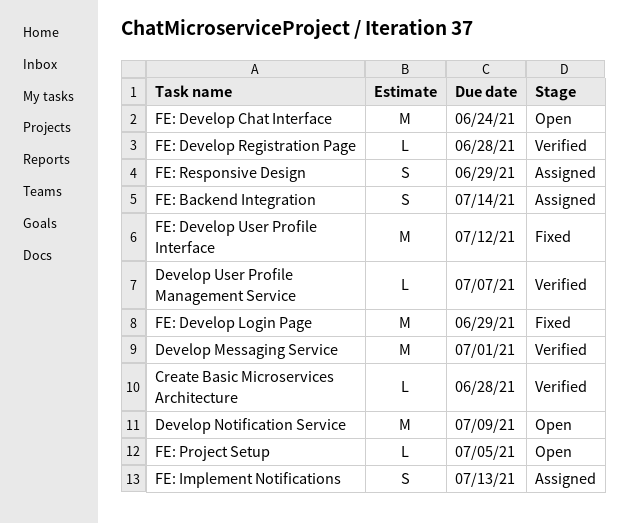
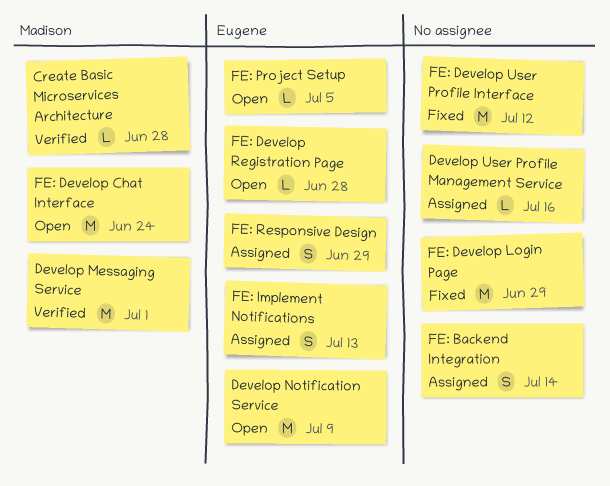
Develop User Profile Management Service, status: Verified -> Assigned
Develop User Profile Management Service, due: Jul 7 -> Jul 16
FE: Develop Registration Page, status: Verified -> Open

